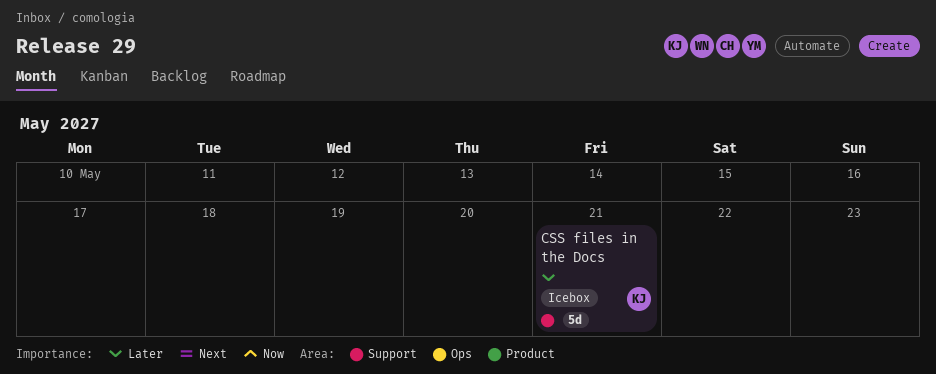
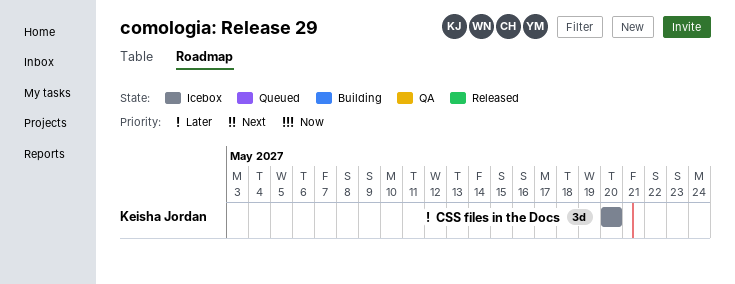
CSS files in the Docs, estimate: 5d -> 3d
CSS files in the Docs, due: May 21 -> May 20

